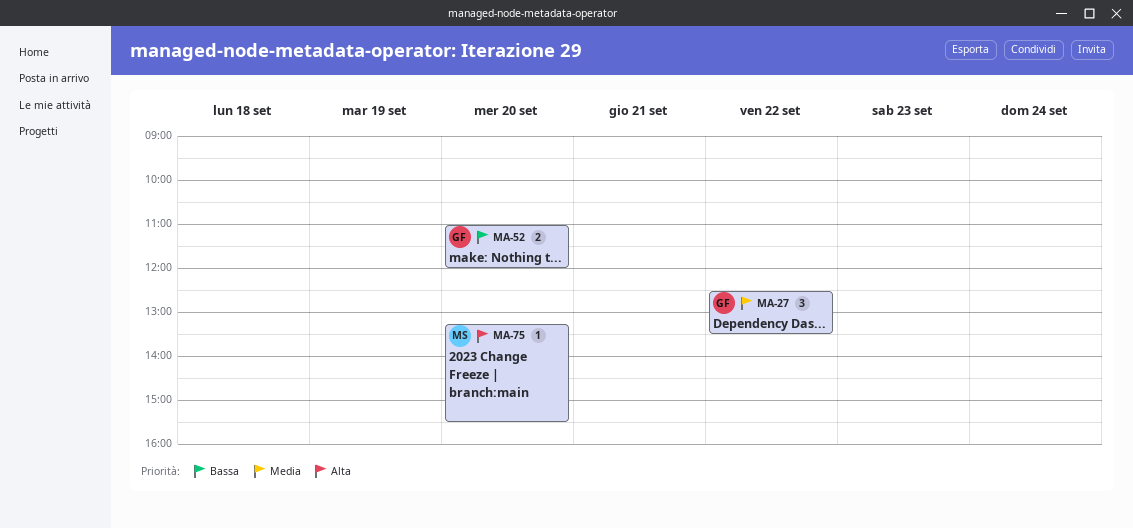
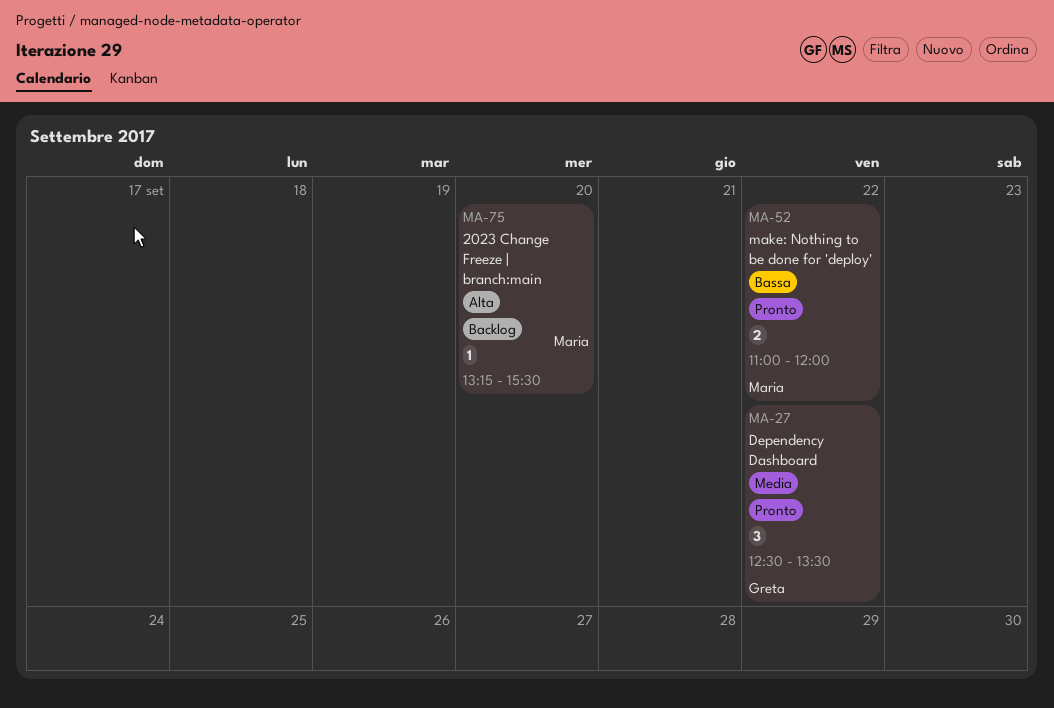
MA-52, owner: Greta -> Maria
MA-52, day: Sep 20 -> Sep 22

